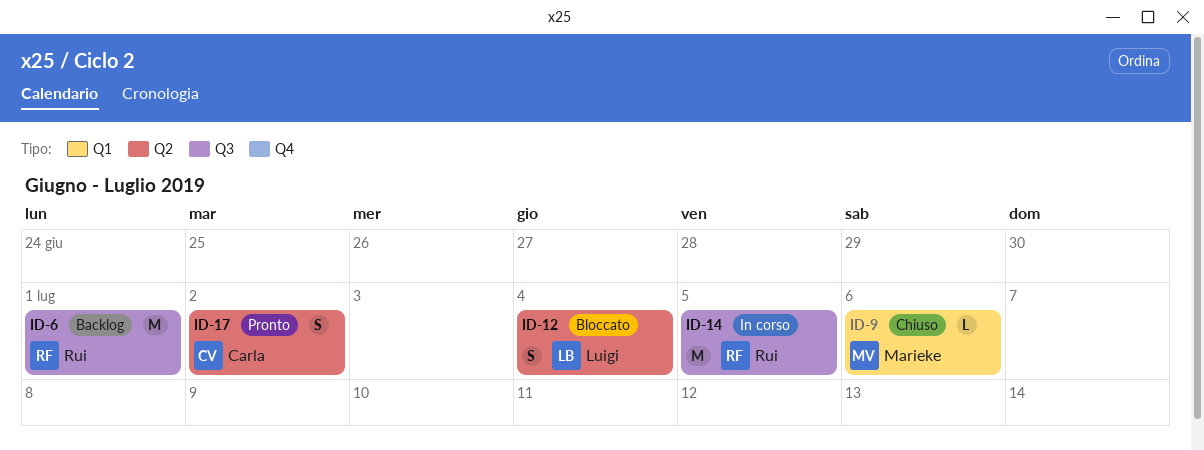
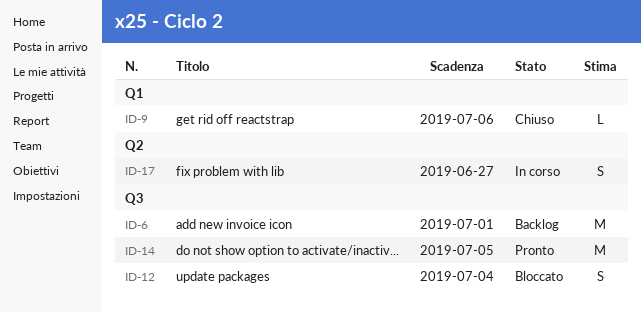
ID-12, label: Q2 -> Q3
ID-14, status: In corso -> Pronto
ID-17, status: Pronto -> In corso
ID-17, due: Jul 2 -> Jun 27

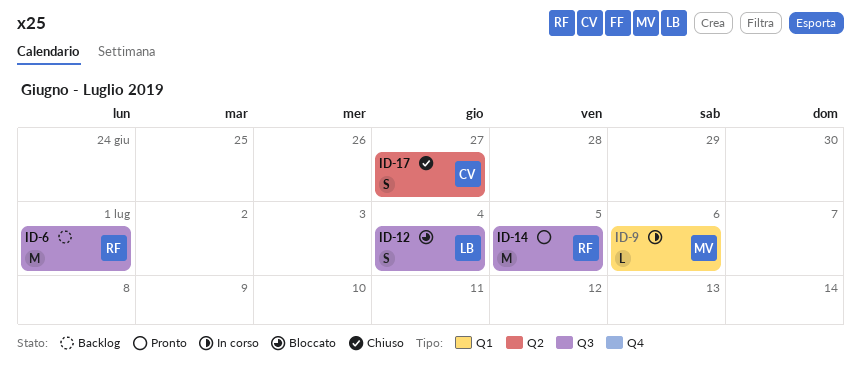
ID-9, status: Chiuso -> In corso
ID-17, status: In corso -> Chiuso

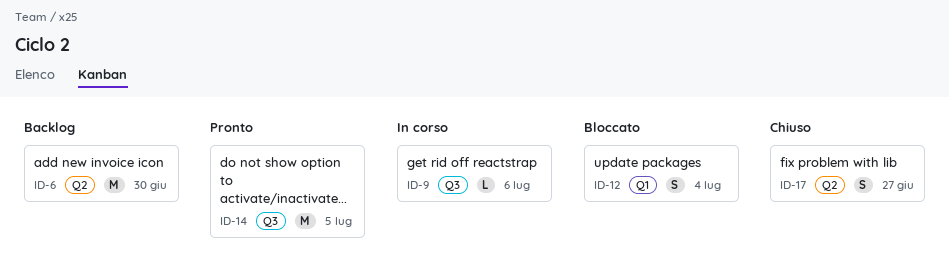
ID-6, label: Q3 -> Q2
ID-6, due: Jul 1 -> Jun 30
ID-9, label: Q1 -> Q3
ID-12, label: Q3 -> Q1

